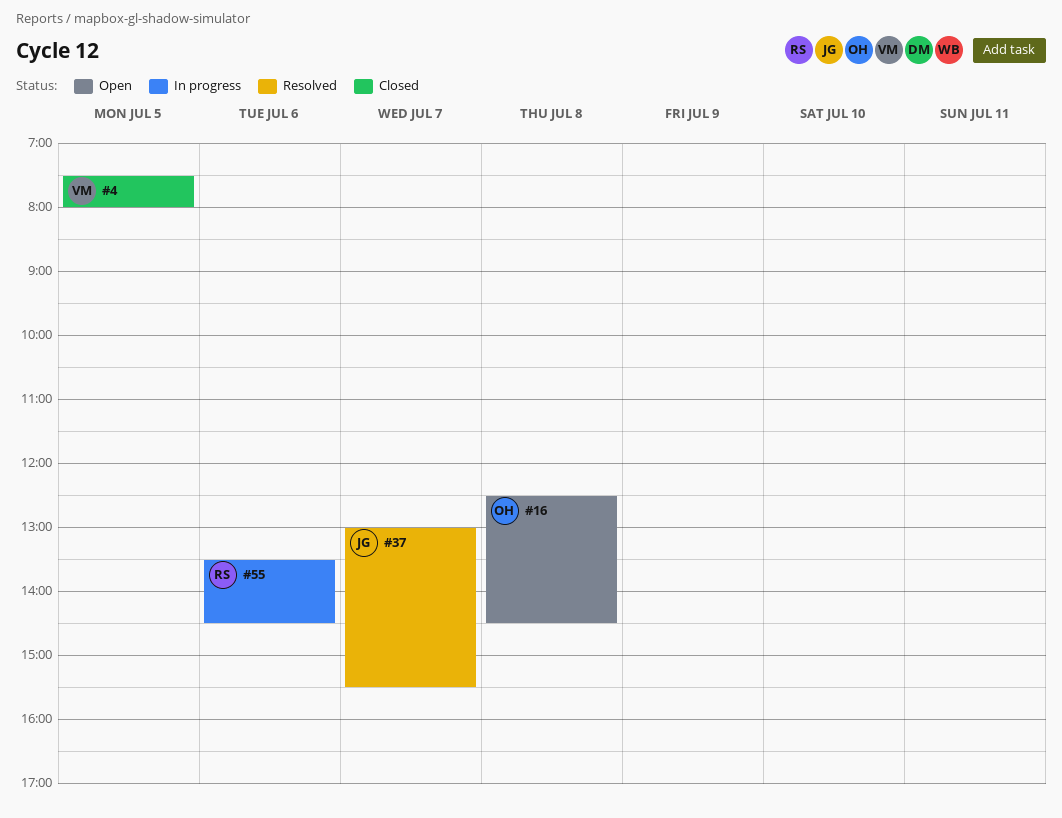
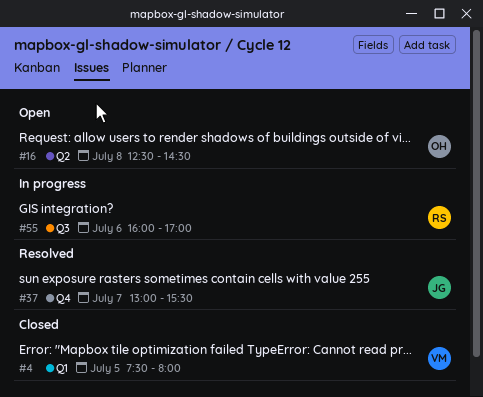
#55, begins: 13:30 -> 16:00
#55, ends: 14:30 -> 17:00

